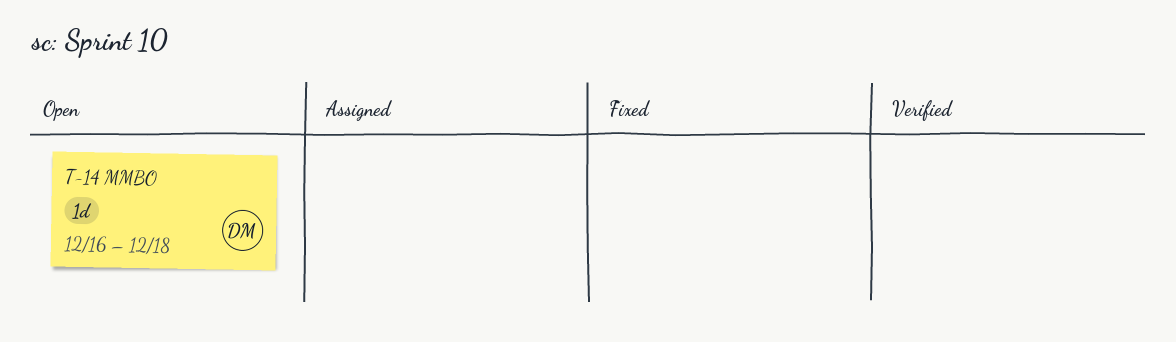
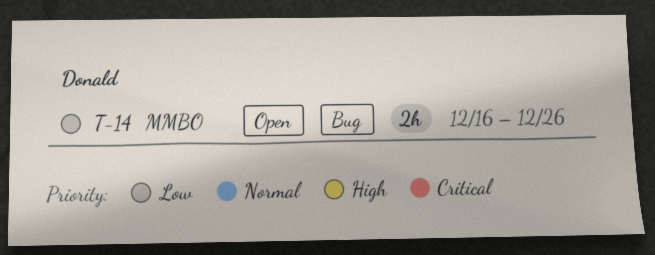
T-14, estimate: 1d -> 2h
T-14, due: Dec 18 -> Dec 26

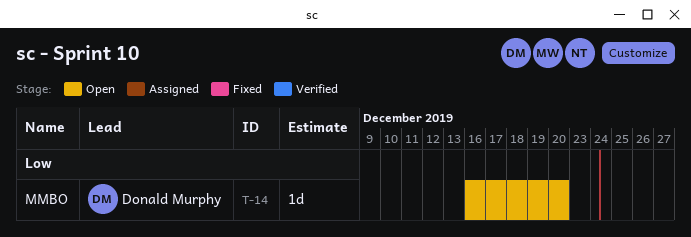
T-14, estimate: 2h -> 1d
T-14, due: Dec 26 -> Dec 20

